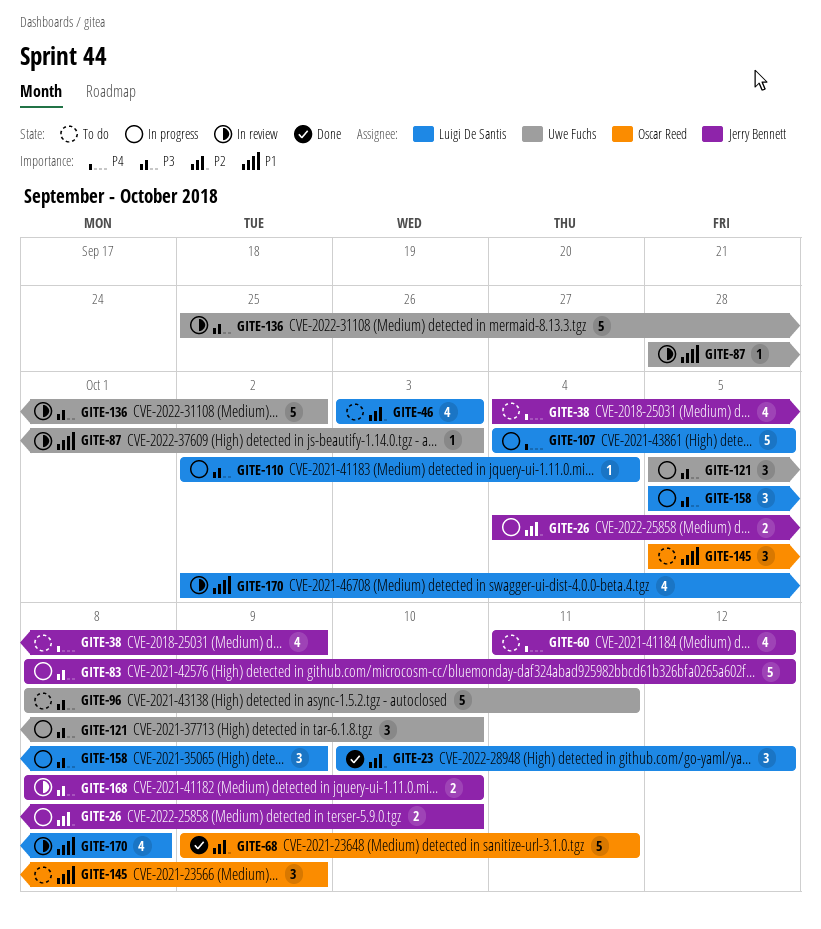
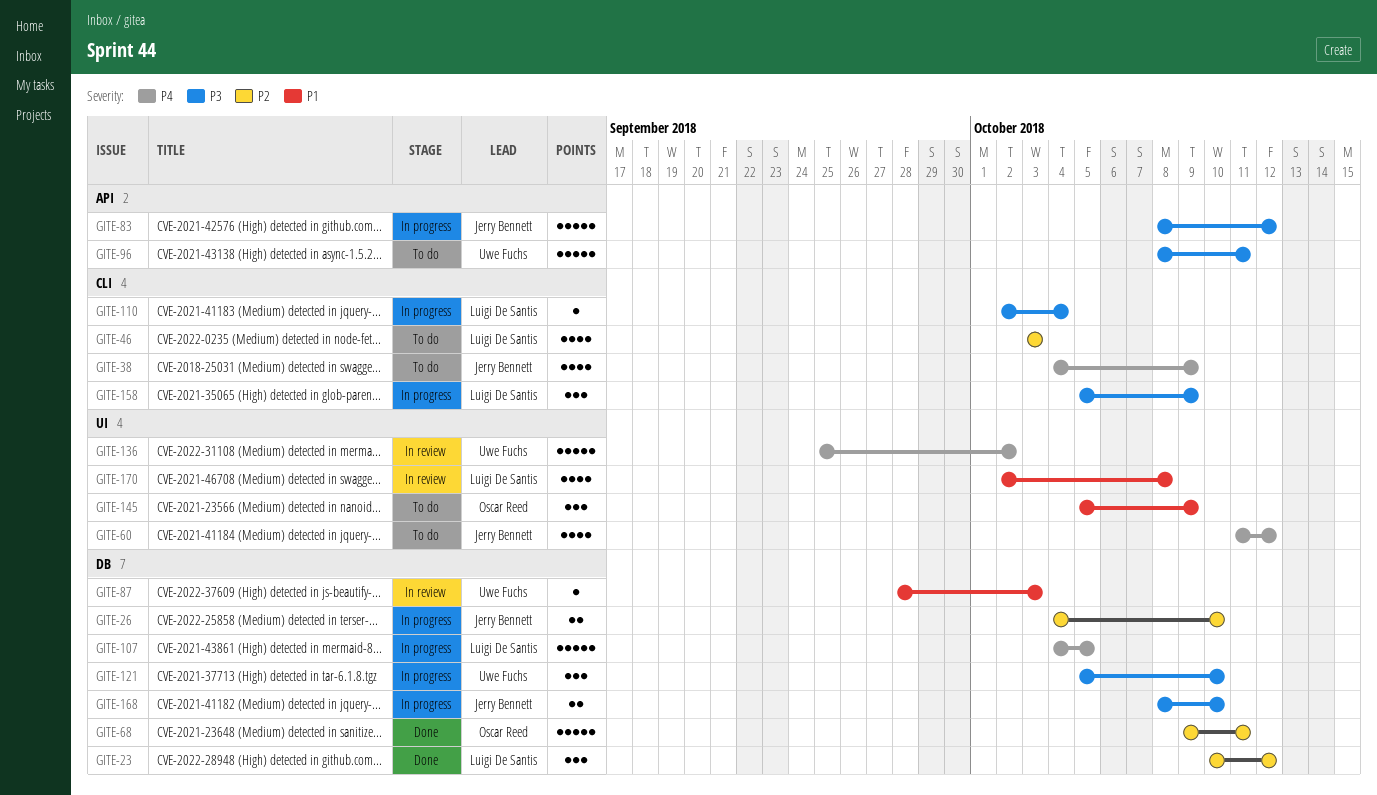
GITE-136, priority: P3 -> P4
GITE-168, status: In review -> In progress

